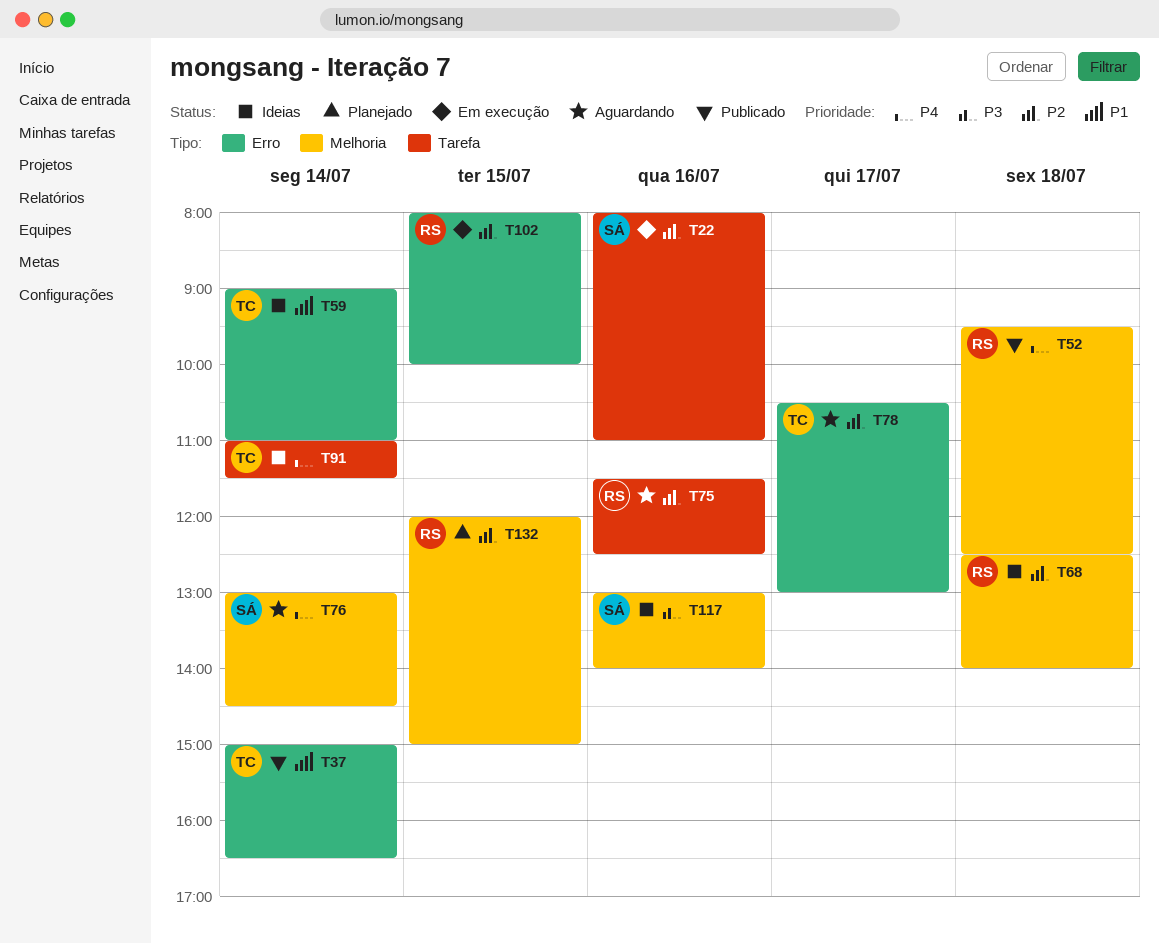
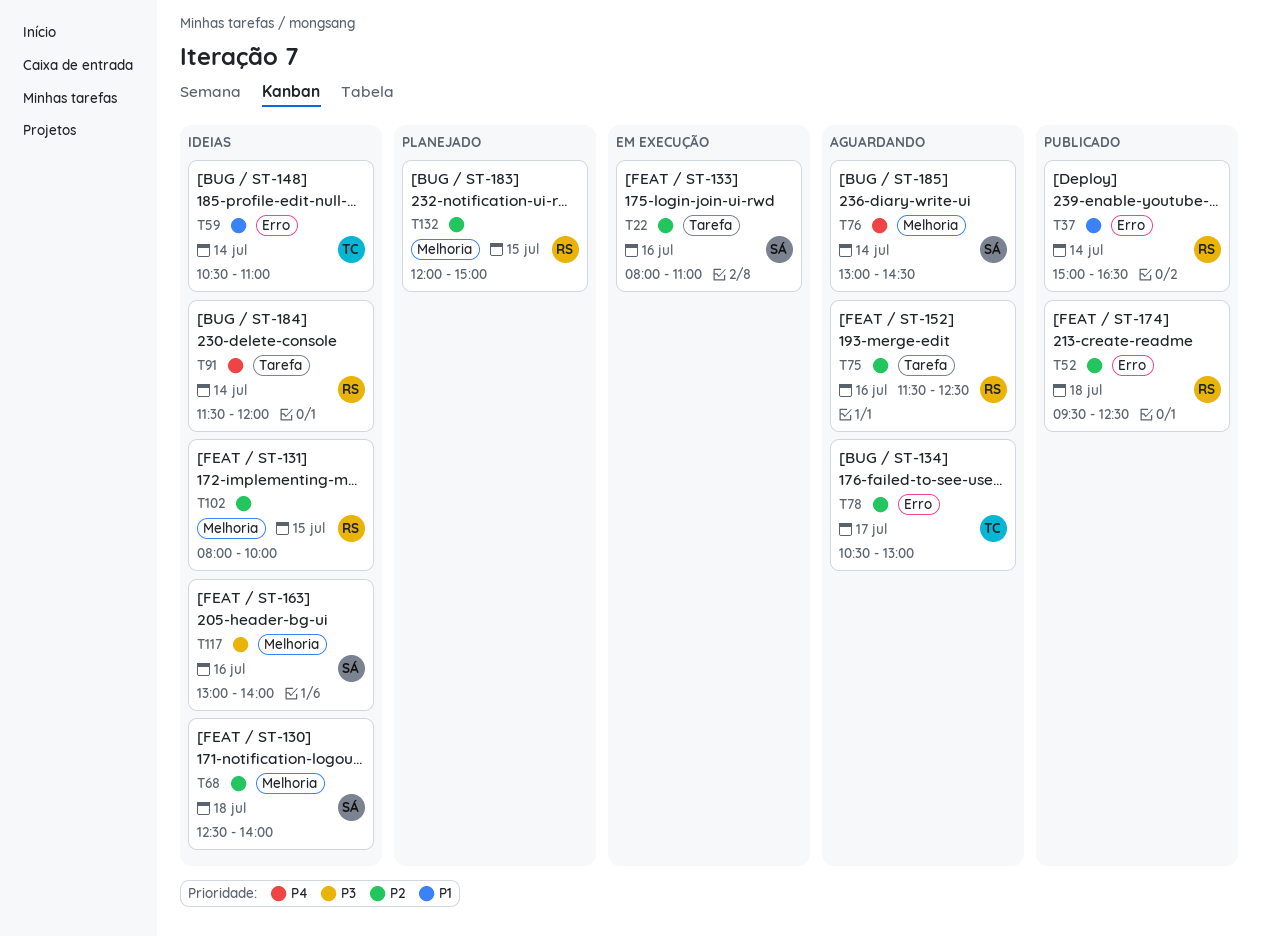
T37, owner: TC -> RS
T52, priority: P4 -> P2
T52, label: Melhoria -> Erro
T59, begins: 09:00 -> 10:30
T68, owner: RS -> SÁ
T91, owner: TC -> RS
T91, begins: 11:00 -> 11:30
T91, ends: 11:30 -> 12:00
T102, status: Em execução -> Ideias
T102, label: Erro -> Melhoria

